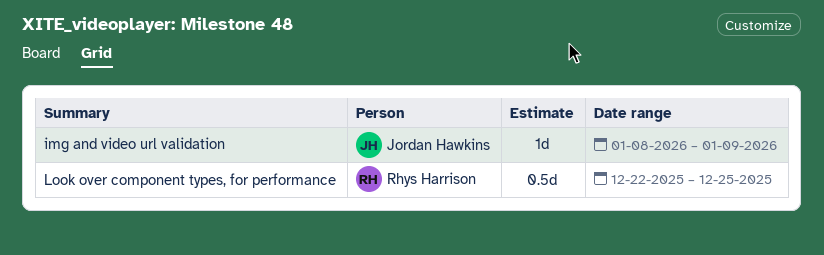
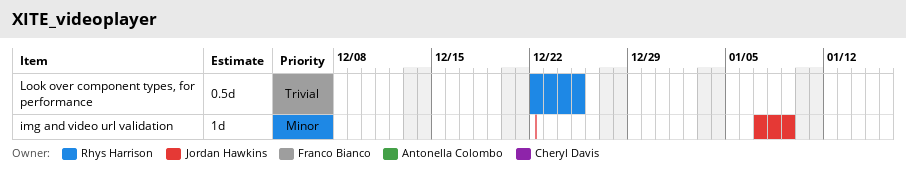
img and video url validation, start: Jan 8 -> Jan 7

